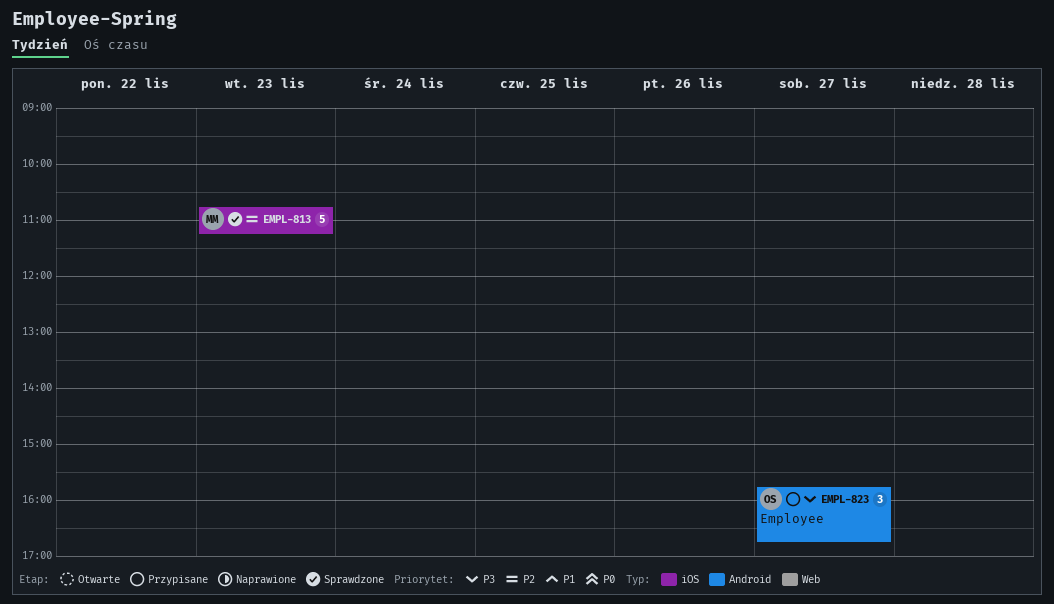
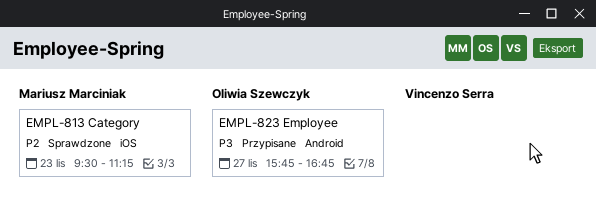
EMPL-813, begins: 10:45 -> 09:30

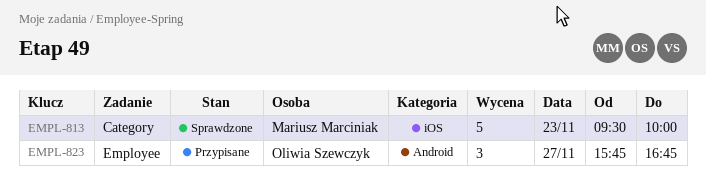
EMPL-813, ends: 11:15 -> 10:00

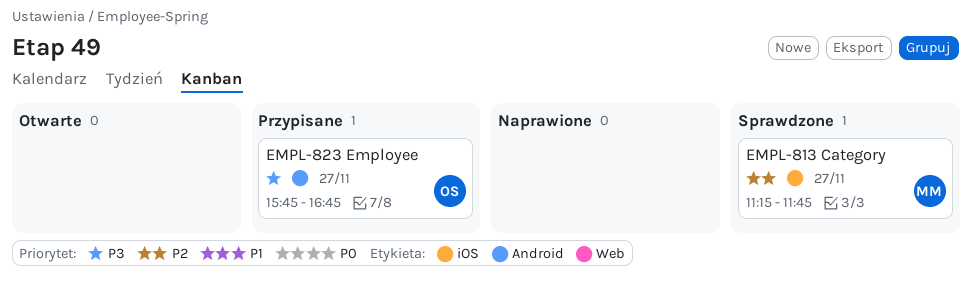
EMPL-813, day: Nov 23 -> Nov 27
EMPL-813, begins: 09:30 -> 11:15
EMPL-813, ends: 10:00 -> 11:45

